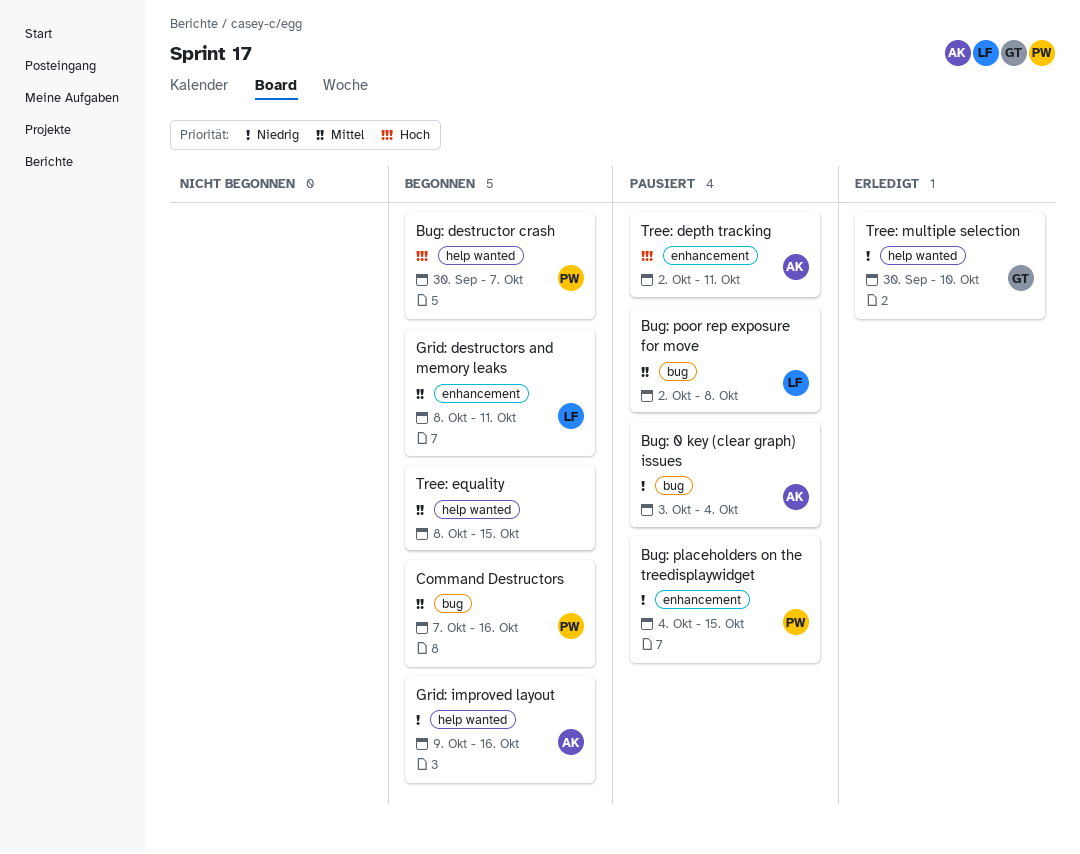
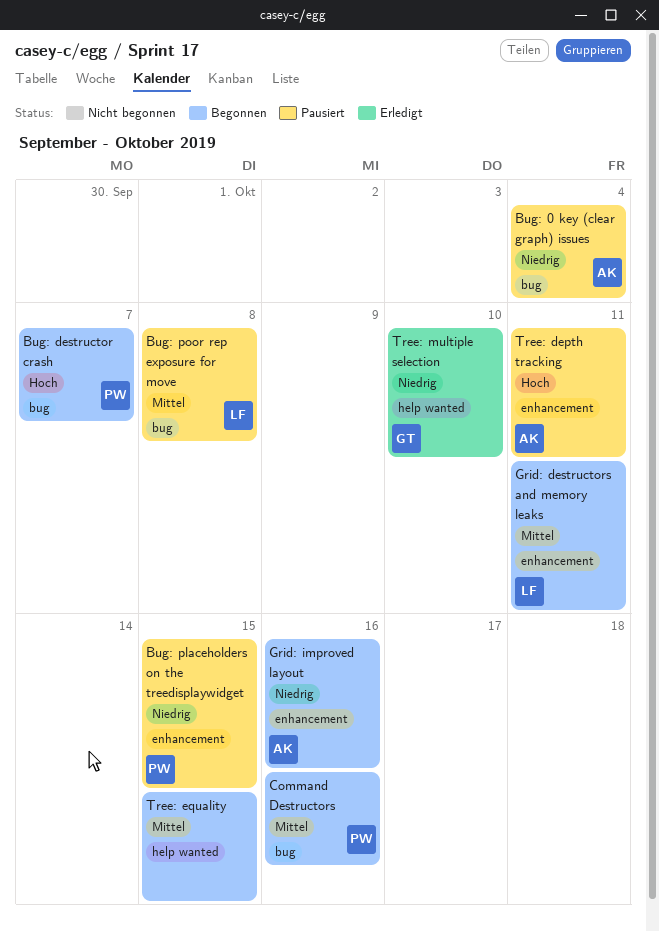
Bug: destructor crash, label: help wanted -> bug
Grid: improved layout, label: help wanted -> enhancement

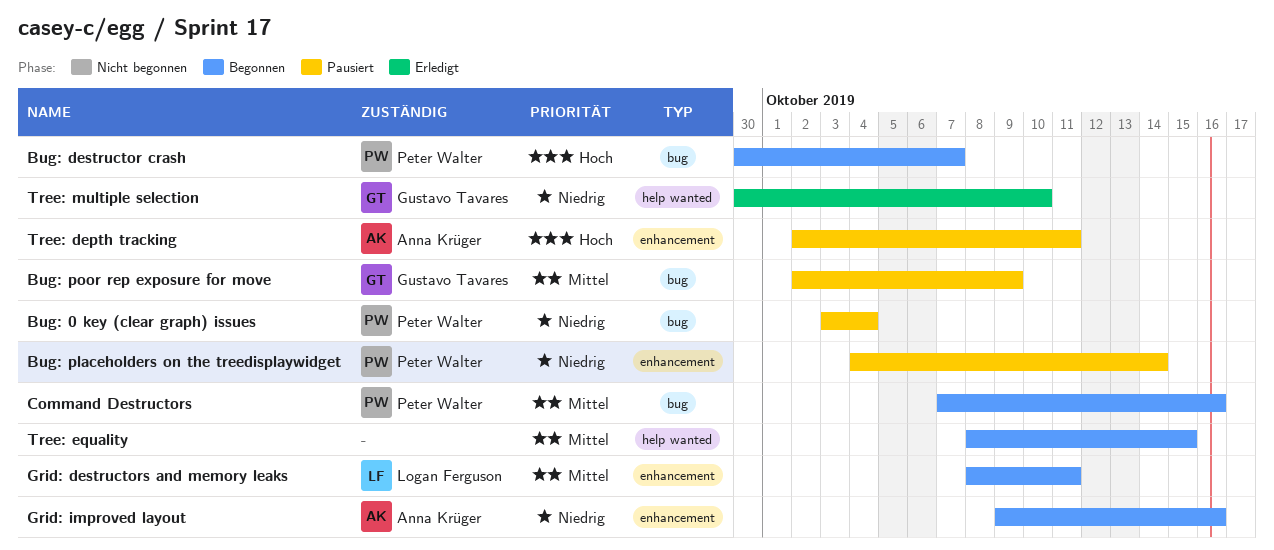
Bug: 0 key (clear graph) issues, owner: Anna Krüger -> Peter Walter
Bug: placeholders on the treedisplaywidget, due: Oct 15 -> Oct 14
Bug: poor rep exposure for move, owner: Logan Ferguson -> Gustavo Tavares
Bug: poor rep exposure for move, due: Oct 8 -> Oct 9

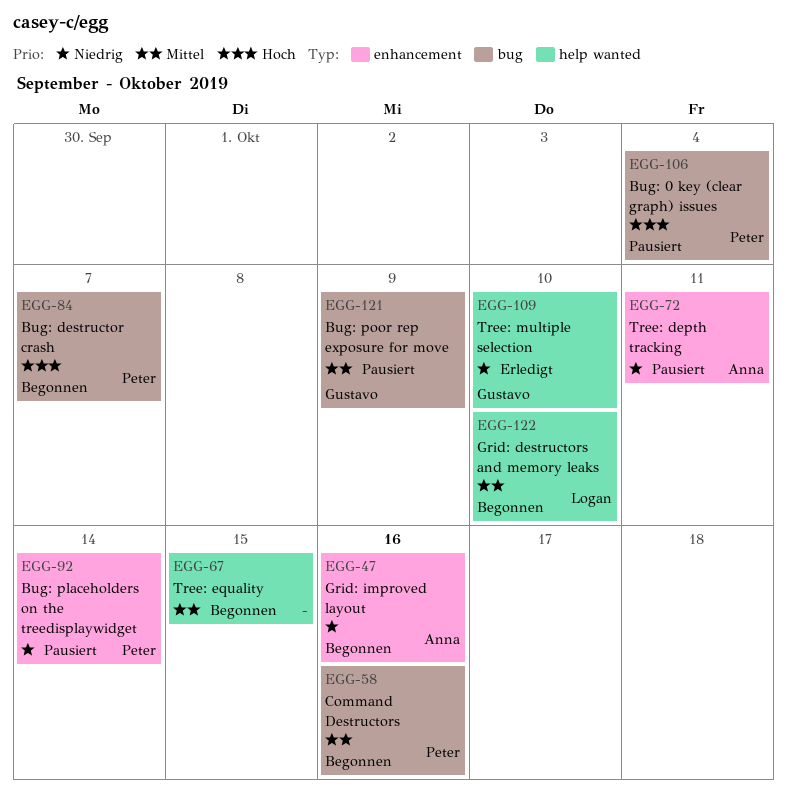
Bug: 0 key (clear graph) issues, priority: Niedrig -> Hoch
Grid: destructors and memory leaks, label: enhancement -> help wanted
Grid: destructors and memory leaks, due: Oct 11 -> Oct 10
Tree: depth tracking, priority: Hoch -> Niedrig

